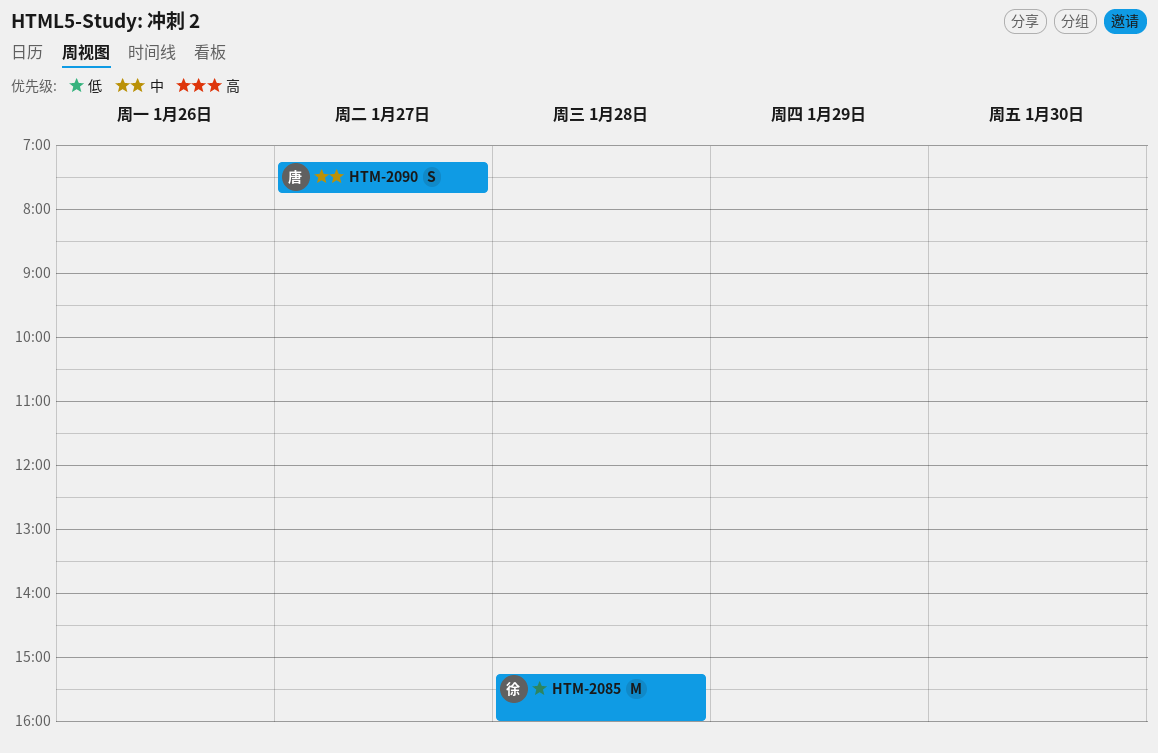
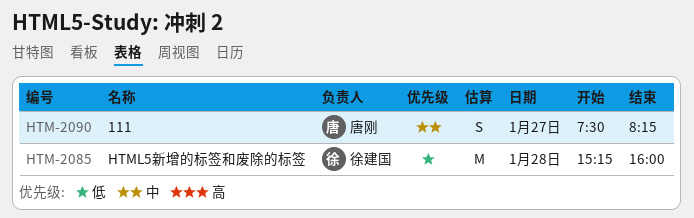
HTM-2090, begins: 07:15 -> 07:30
HTM-2090, ends: 07:45 -> 08:15

